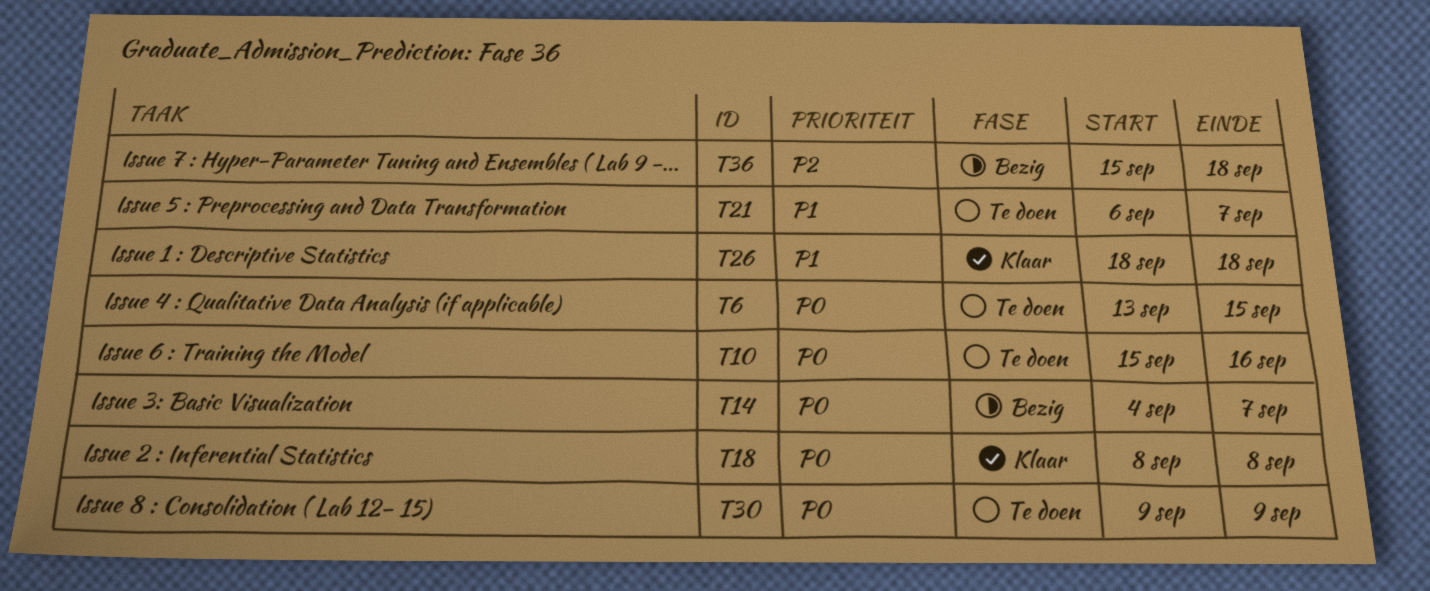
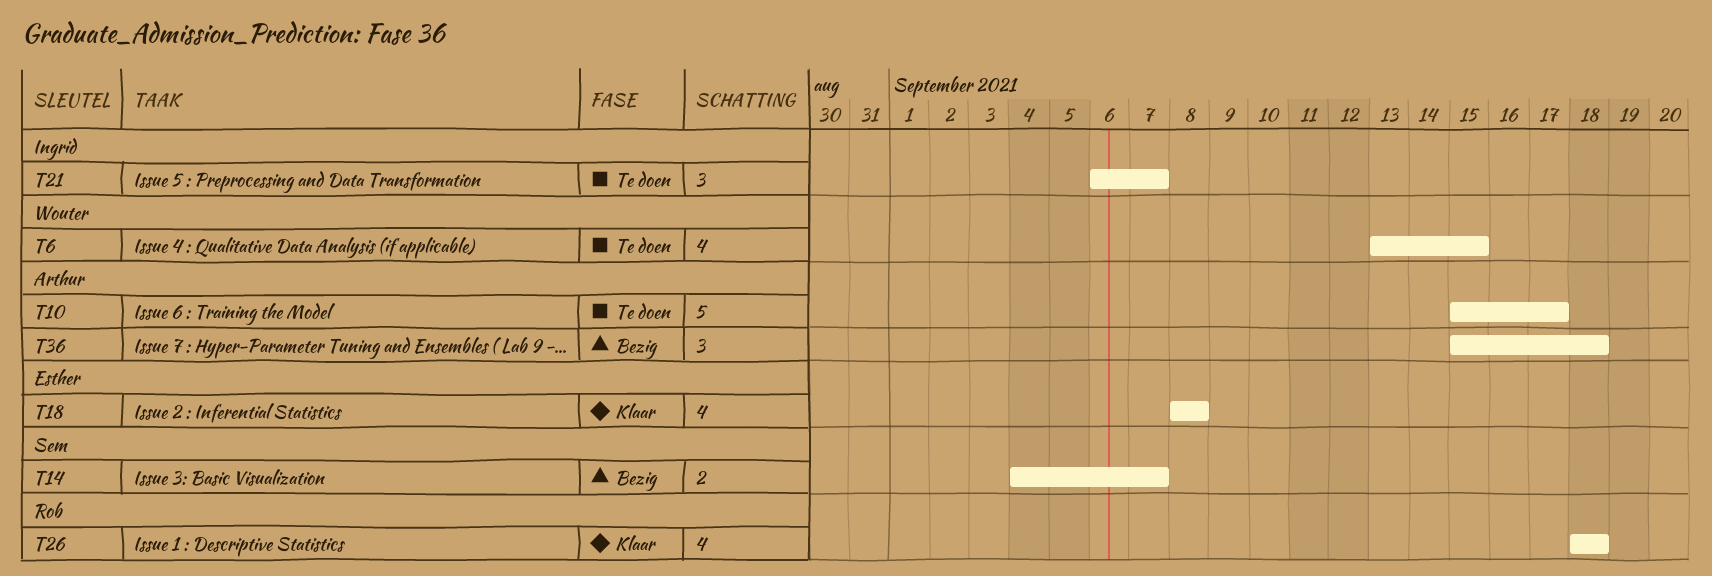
T10, due: Sep 16 -> Sep 17
T30: present -> none

